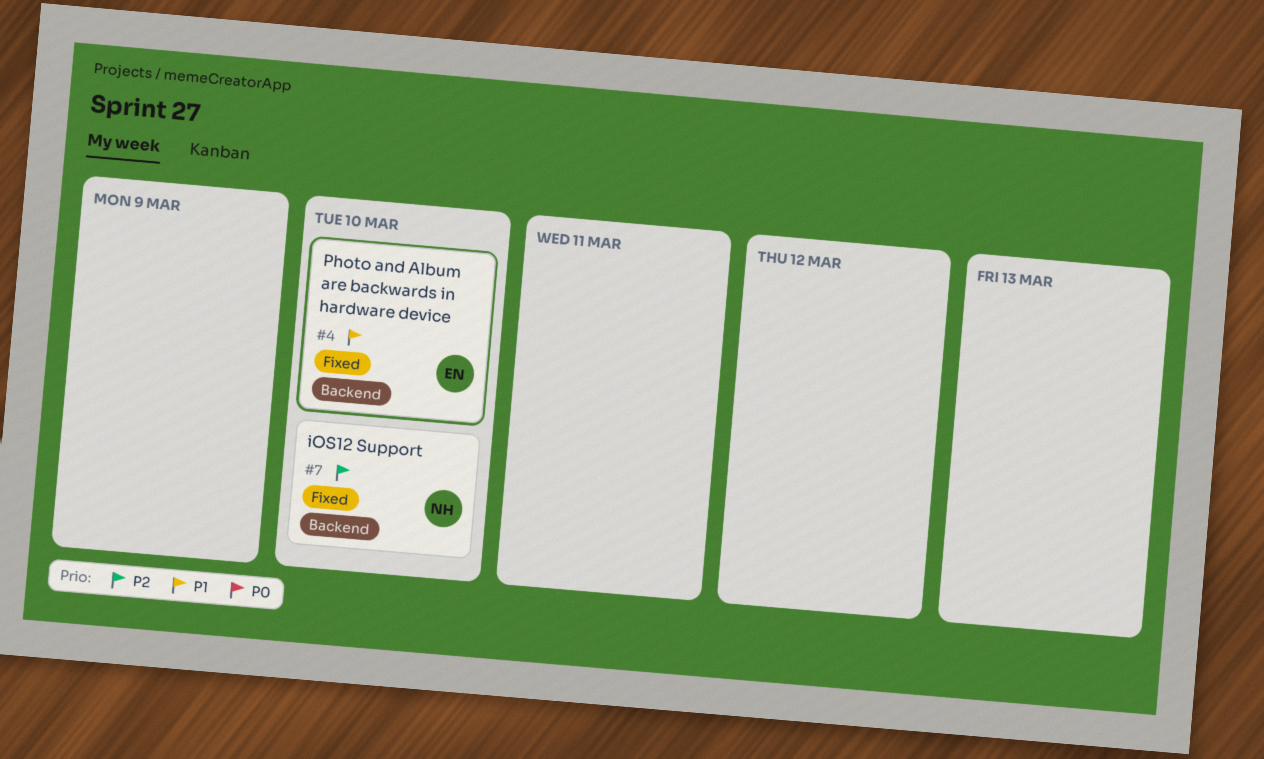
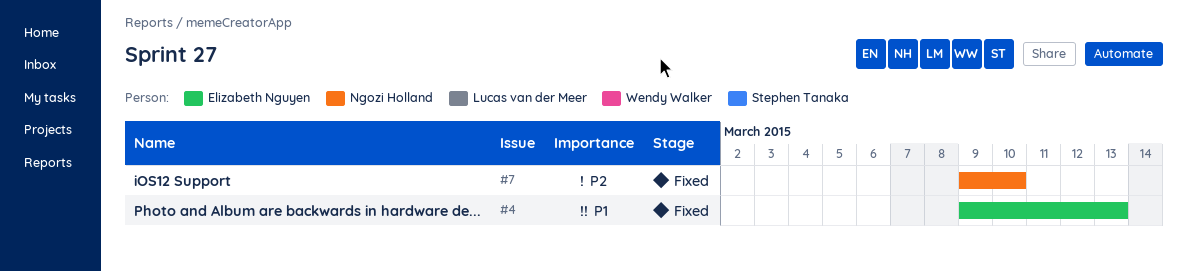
#4, due: Mar 10 -> Mar 13

